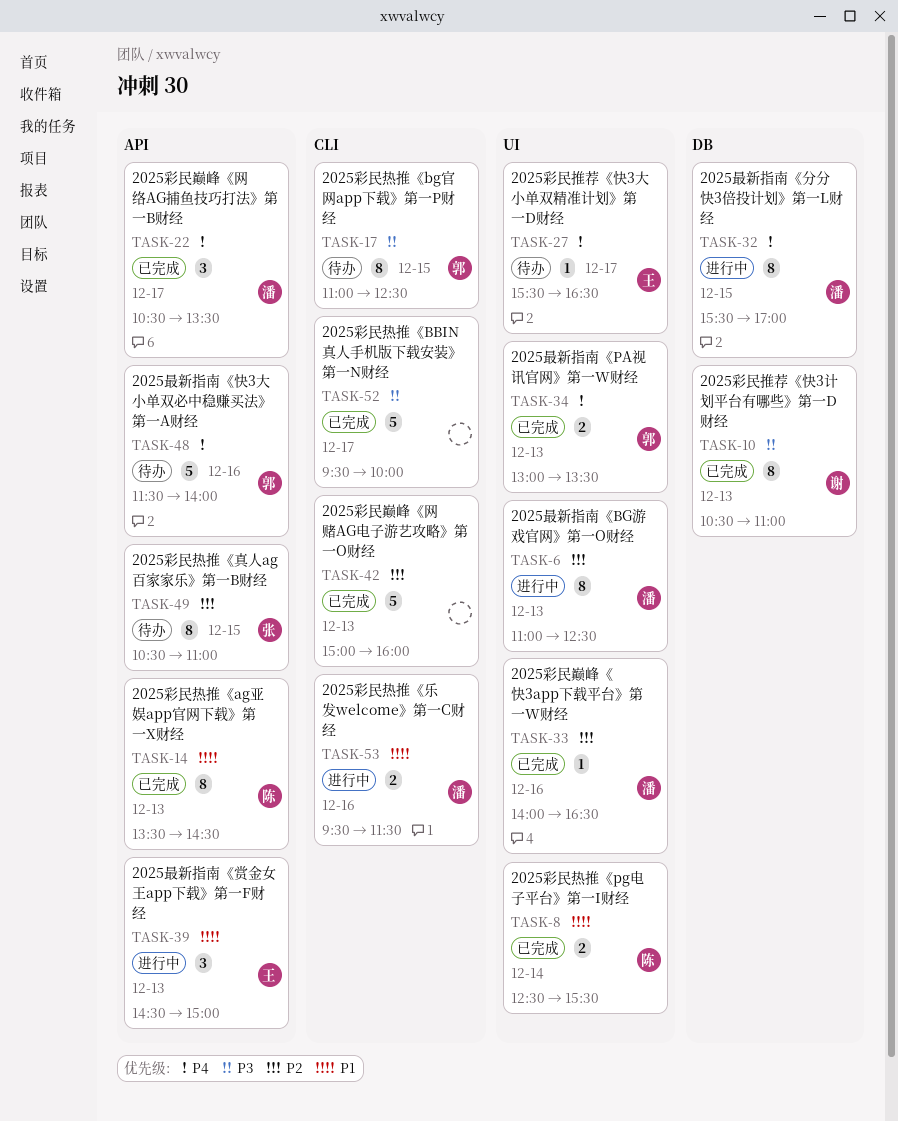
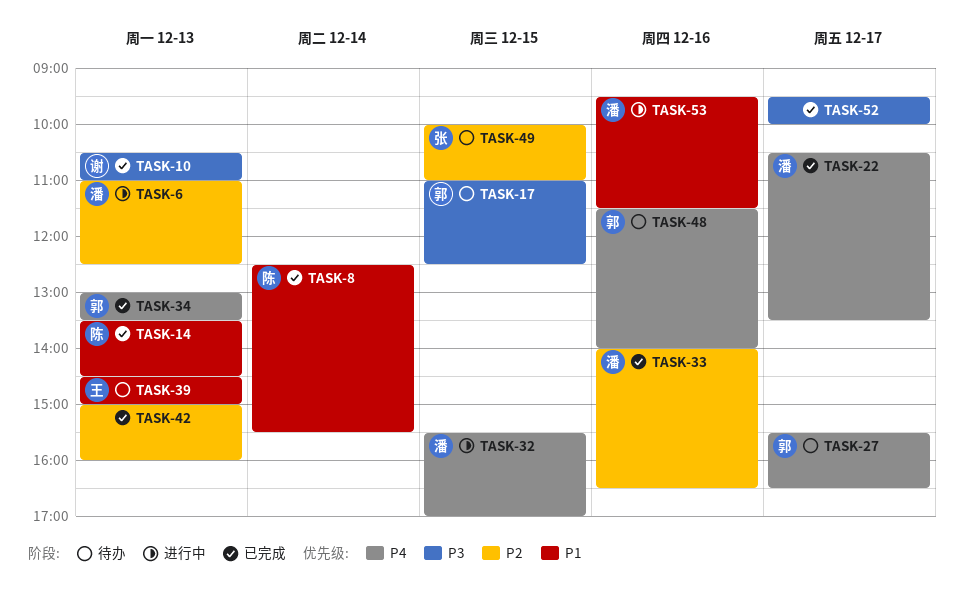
TASK-27, owner: 王 -> 郭
TASK-39, status: 进行中 -> 待办
TASK-49, begins: 10:30 -> 10:00

